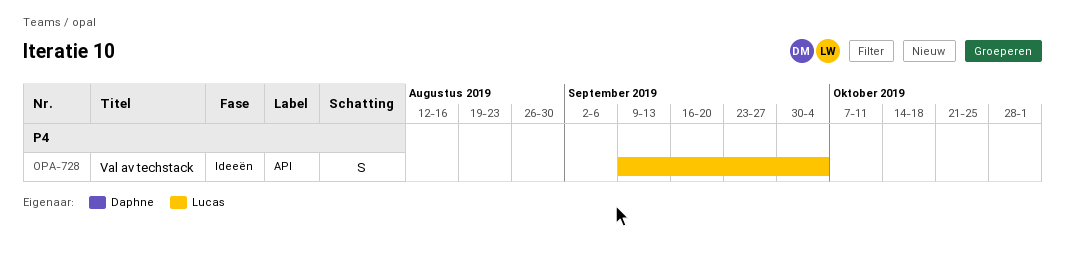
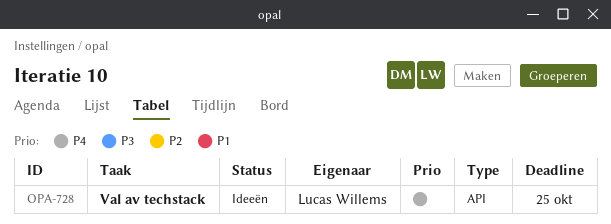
OPA-728, due: Oct 4 -> Oct 25

